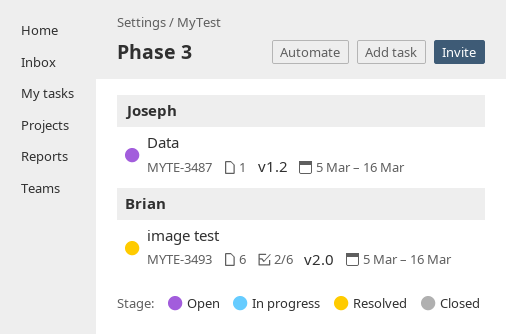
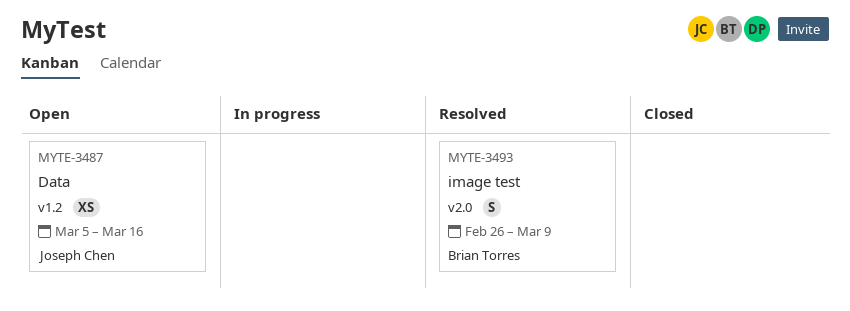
MYTE-3493, start: Mar 5 -> Feb 26
MYTE-3493, due: Mar 16 -> Mar 9

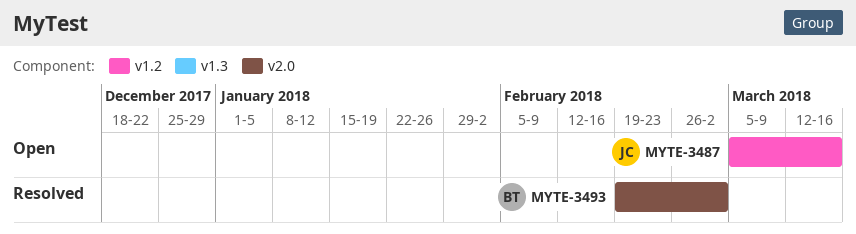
MYTE-3493, start: Feb 26 -> Feb 19
MYTE-3493, due: Mar 9 -> Mar 2

